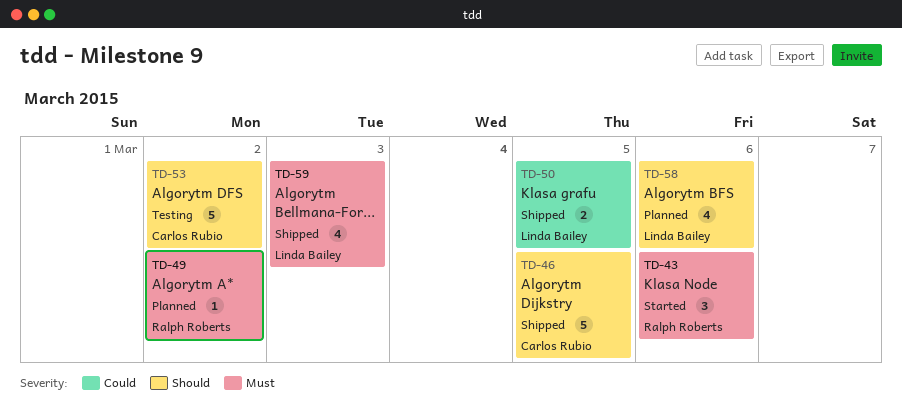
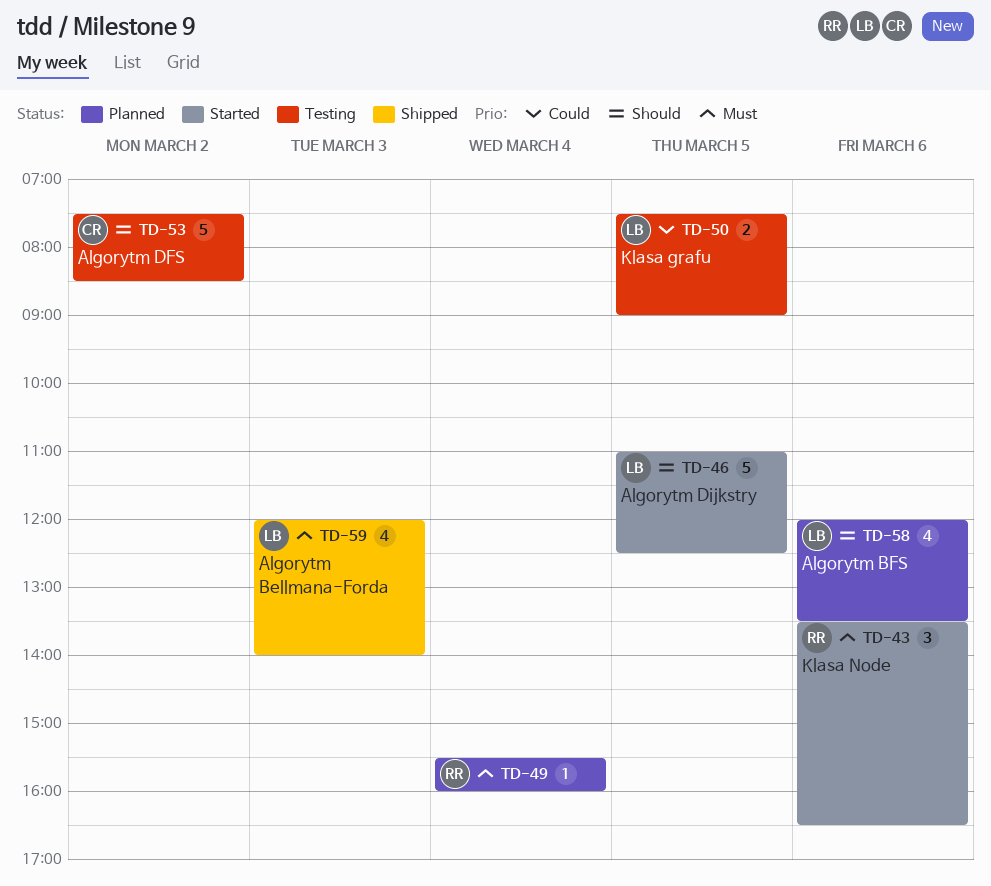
TD-46, status: Shipped -> Started
TD-46, owner: Carlos Rubio -> Linda Bailey
TD-49, day: Mar 2 -> Mar 4
TD-50, status: Shipped -> Testing

